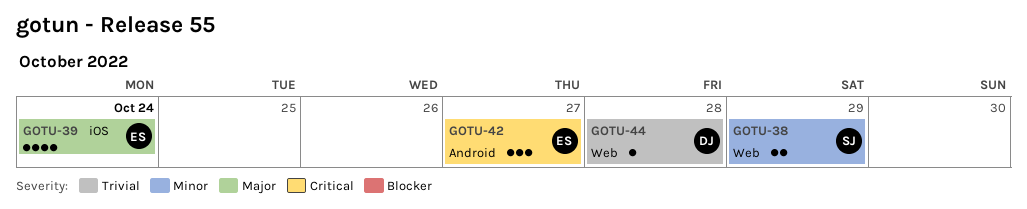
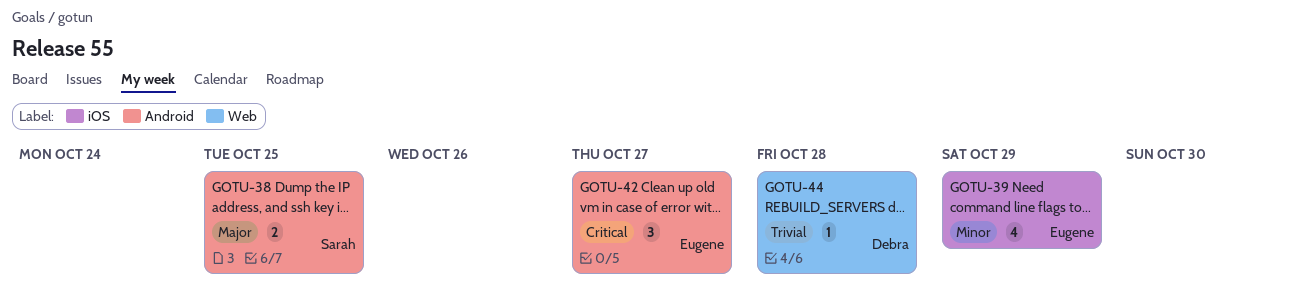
GOTU-38, priority: Minor -> Major
GOTU-38, label: Web -> Android
GOTU-38, due: Oct 29 -> Oct 25
GOTU-39, priority: Major -> Minor
GOTU-39, due: Oct 24 -> Oct 29

